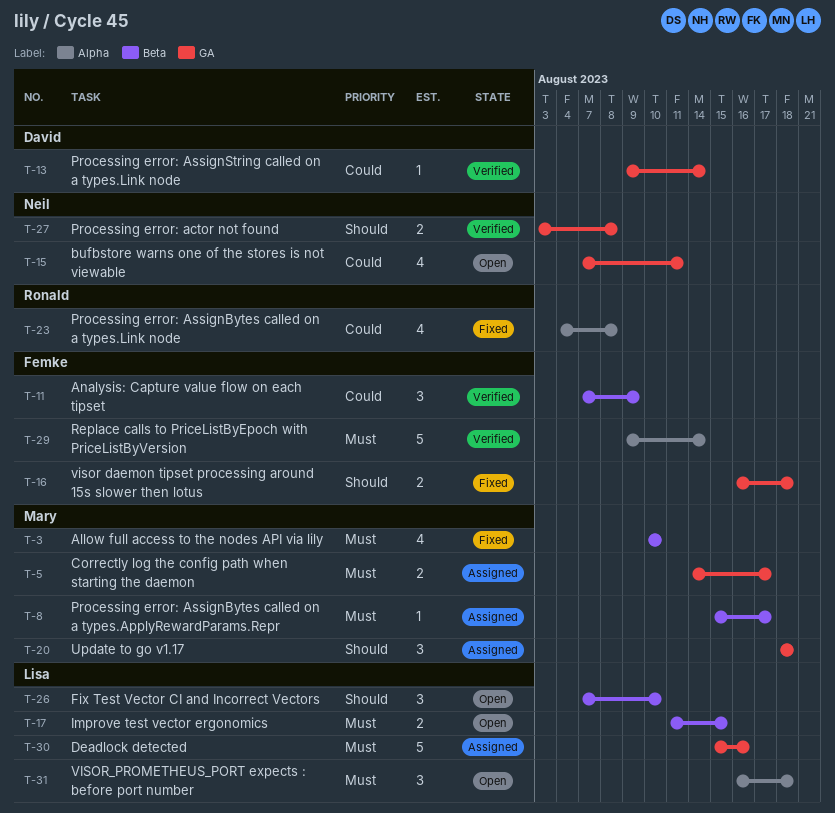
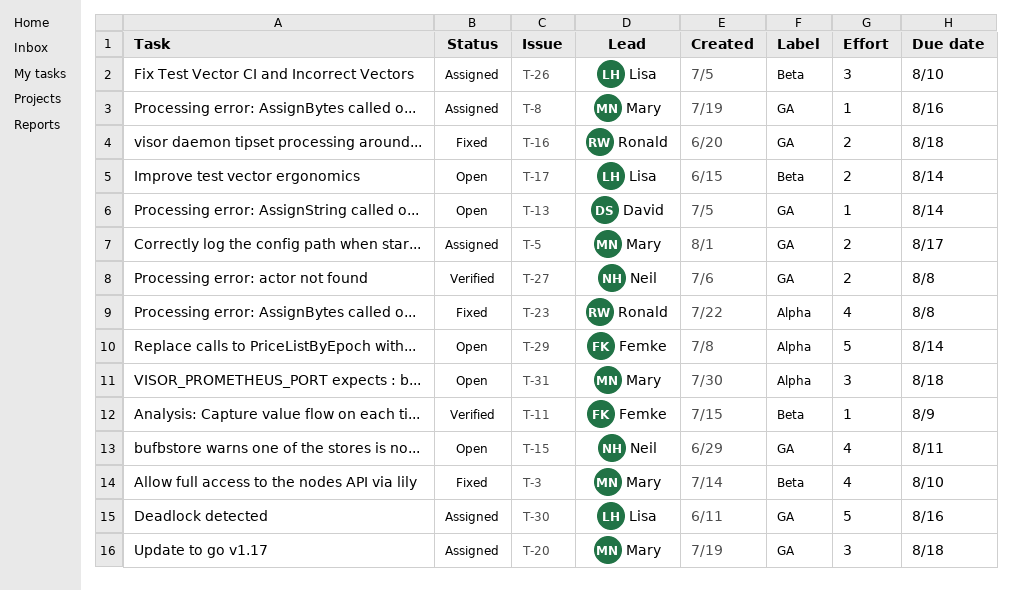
T-8, label: Beta -> GA
T-8, due: Aug 17 -> Aug 16
T-11, estimate: 3 -> 1
T-13, status: Verified -> Open
T-16, owner: Femke -> Ronald
T-17, due: Aug 15 -> Aug 14
T-26, status: Open -> Assigned
T-29, status: Verified -> Open
T-31, owner: Lisa -> Mary

